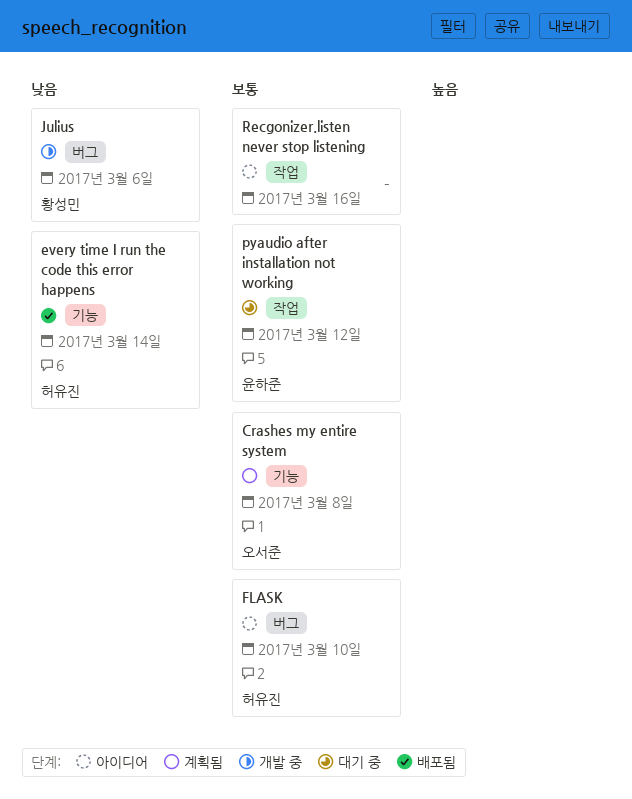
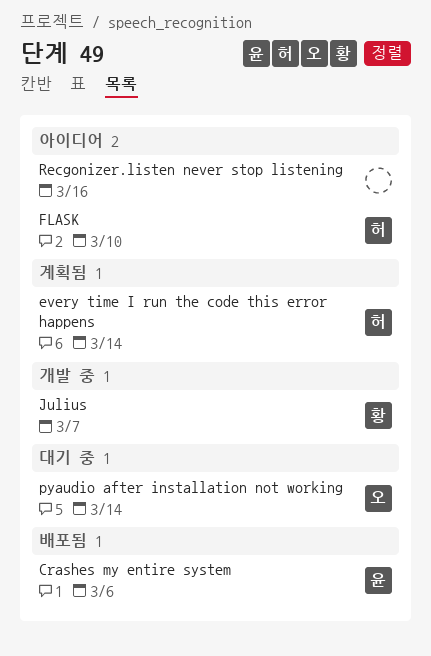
Crashes my entire system, status: 계획됨 -> 배포됨
Crashes my entire system, owner: 오서준 -> 윤하준
Crashes my entire system, due: Mar 8 -> Mar 6
every time I run the code this error happens, status: 배포됨 -> 계획됨
Julius, due: Mar 6 -> Mar 7
pyaudio after installation not working, owner: 윤하준 -> 오서준
pyaudio after installation not working, due: Mar 12 -> Mar 14

